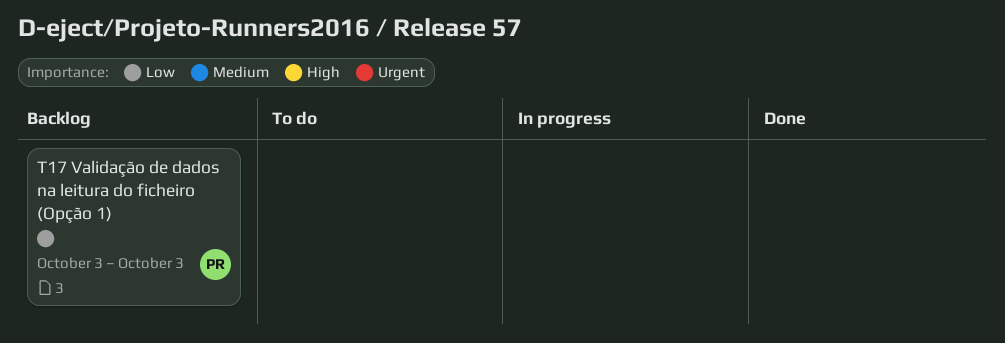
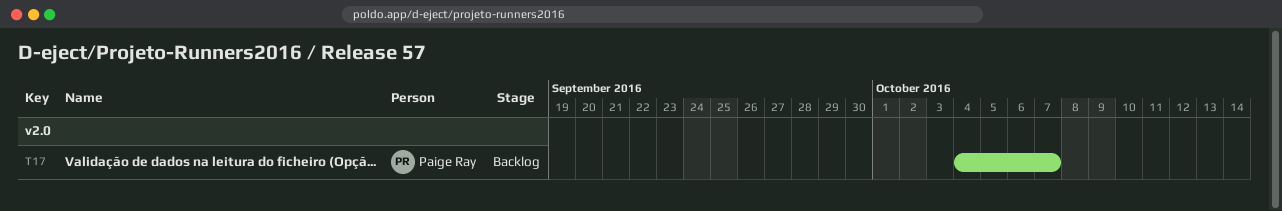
T17, start: Oct 3 -> Oct 4
T17, due: Oct 3 -> Oct 7

